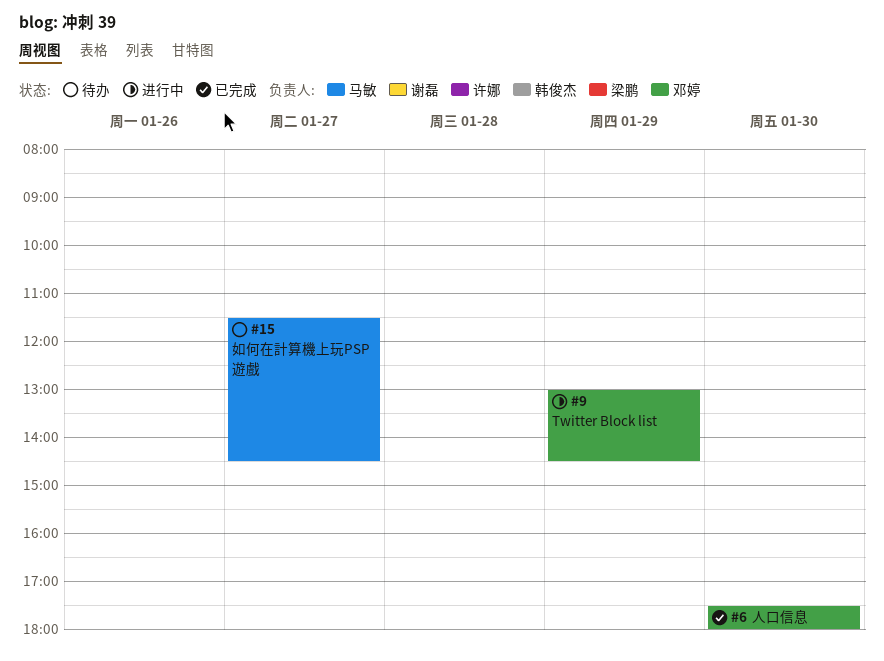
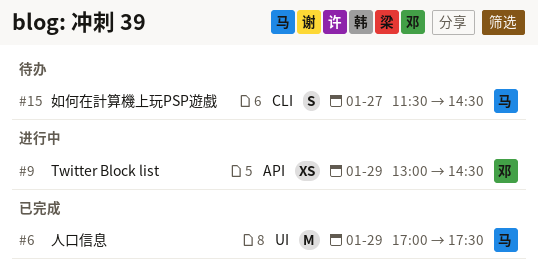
#6, owner: 邓婷 -> 马敏
#6, day: Jan 30 -> Jan 29
#6, begins: 17:30 -> 17:00
#6, ends: 18:00 -> 17:30

